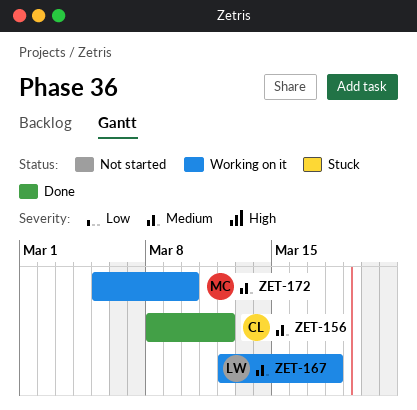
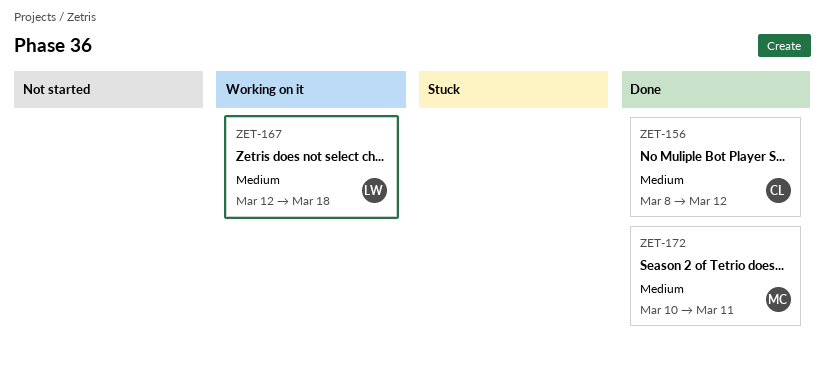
ZET-172, status: Working on it -> Done
ZET-172, start: Mar 5 -> Mar 10
ZET-172, due: Mar 10 -> Mar 11

